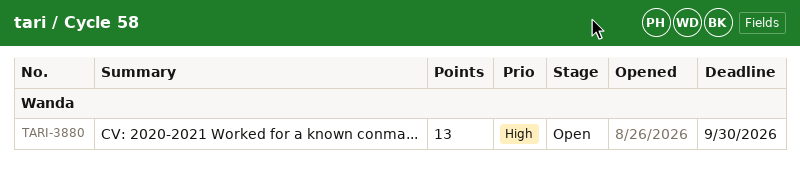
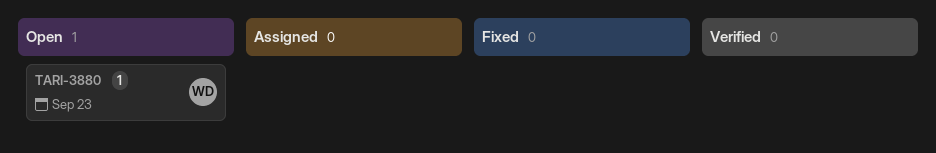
TARI-3880, estimate: 13 -> 1
TARI-3880, due: Sep 30 -> Sep 23

